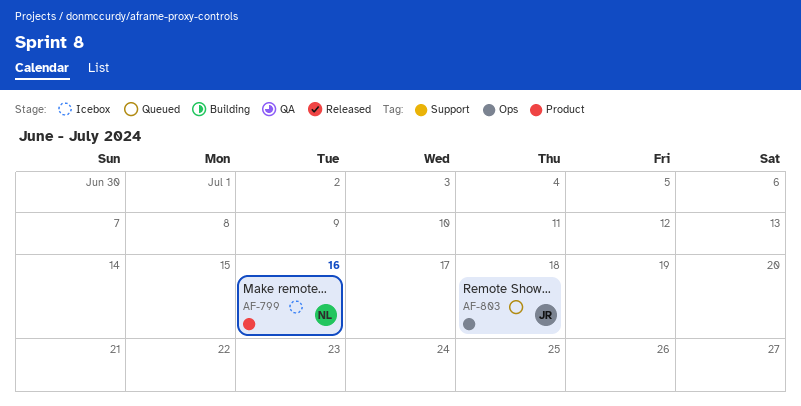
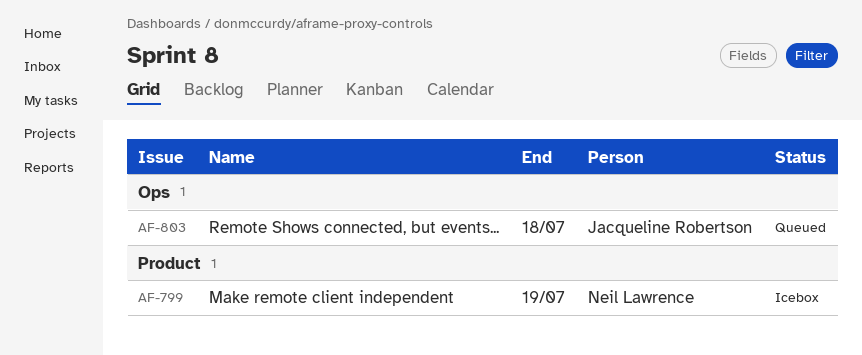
AF-799, due: Jul 16 -> Jul 19

